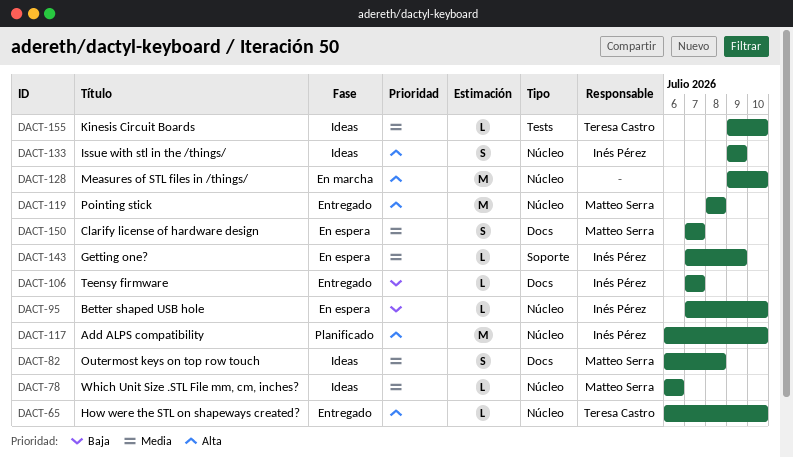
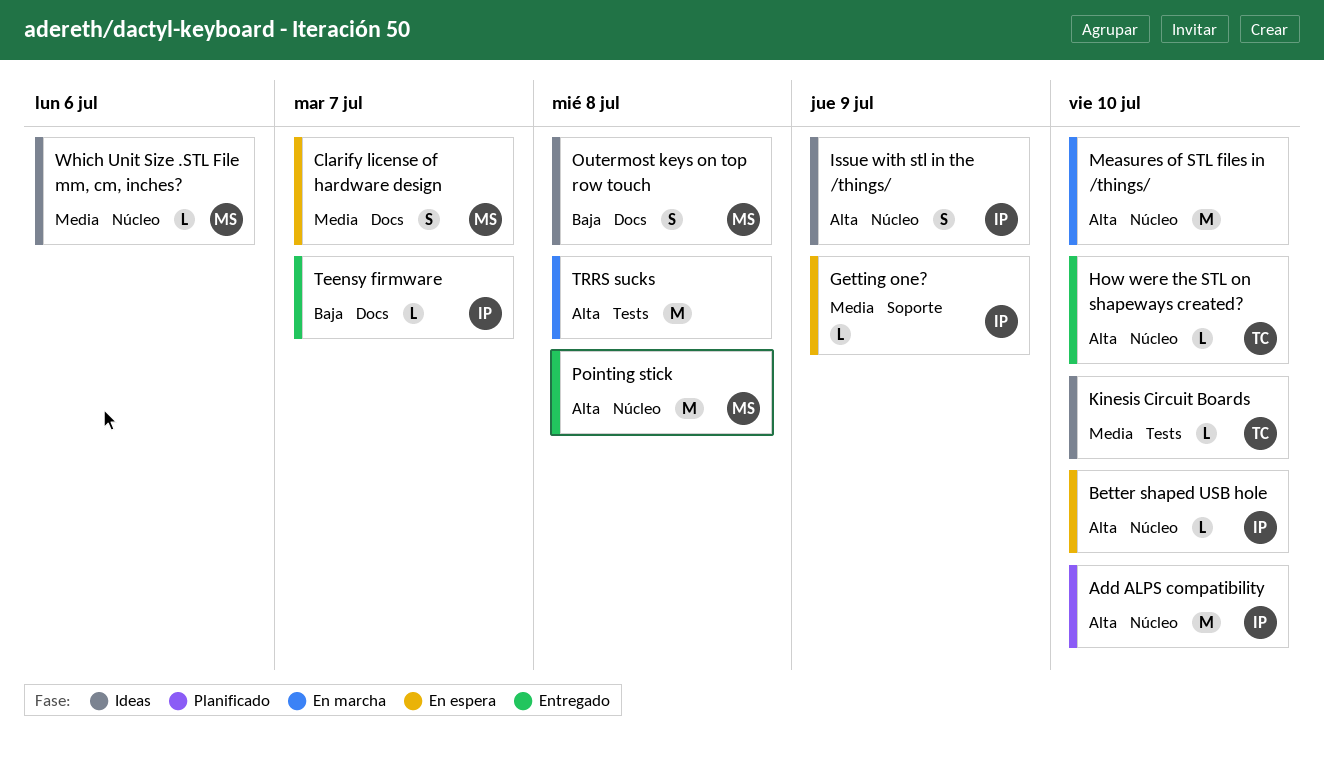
Better shaped USB hole, priority: Baja -> Alta
Outermost keys on top row touch, priority: Media -> Baja
TRRS sucks: none -> present

